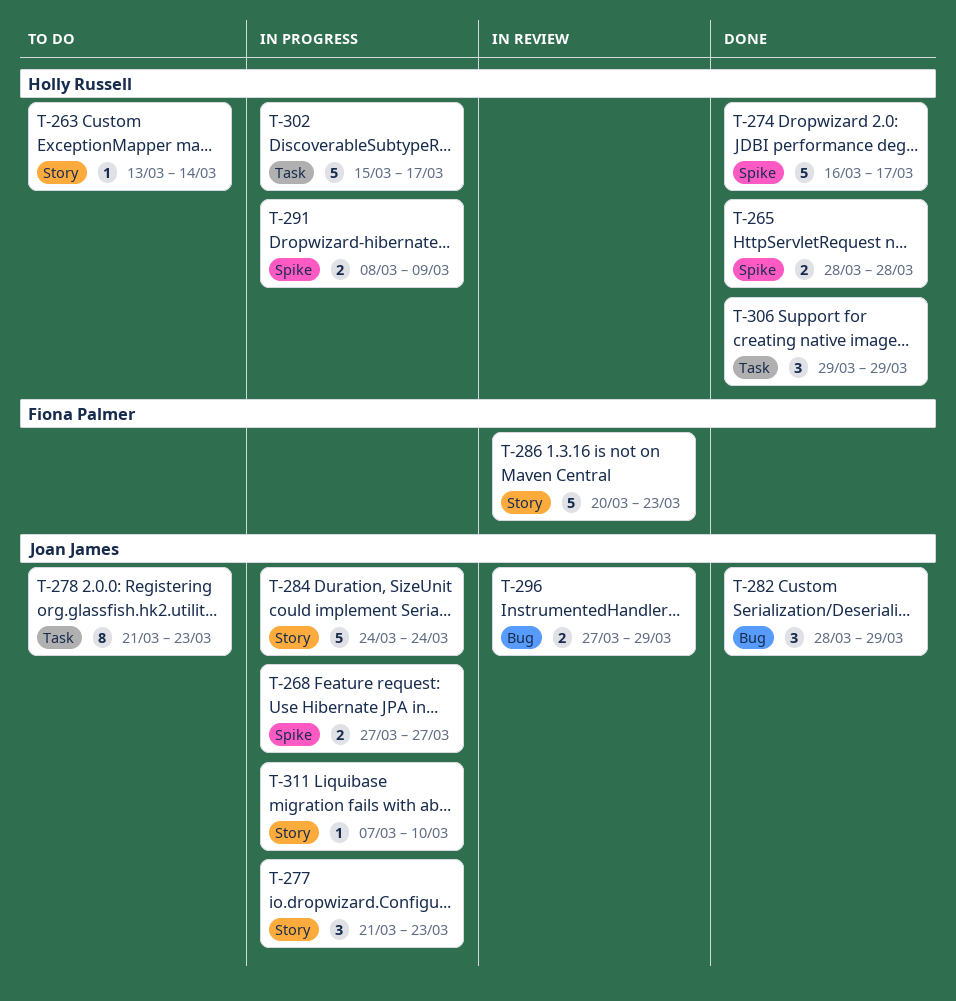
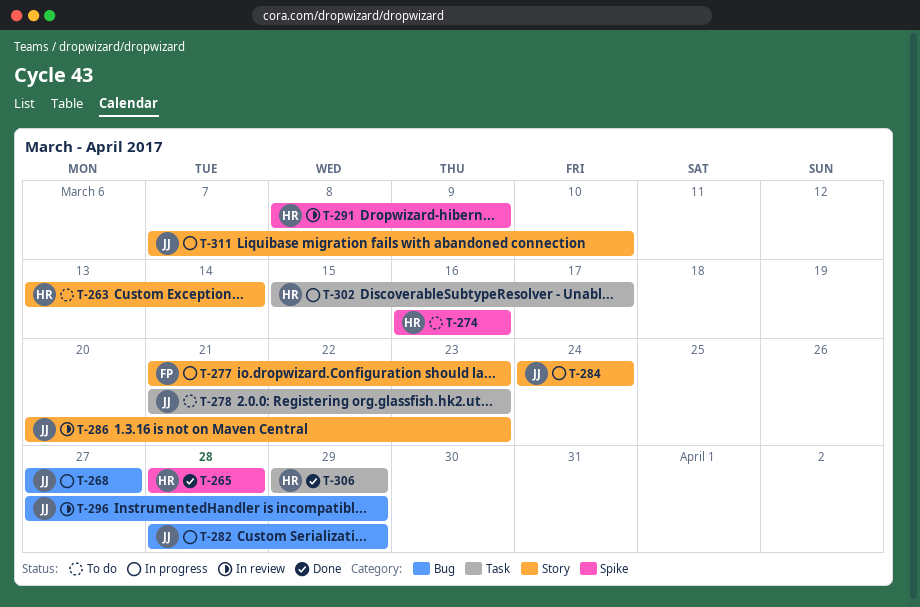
T-268, label: Spike -> Bug
T-274, status: Done -> To do
T-274, due: Mar 17 -> Mar 16
T-277, owner: Joan James -> Fiona Palmer
T-282, status: Done -> In progress
T-286, owner: Fiona Palmer -> Joan James
T-291, status: In progress -> In review

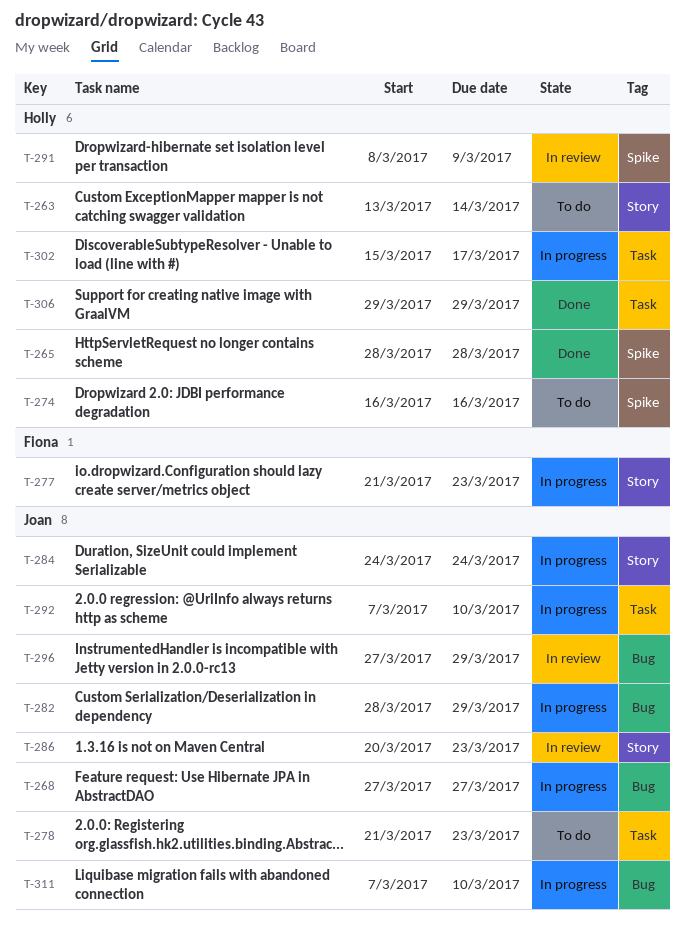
T-292: none -> present
T-311, label: Story -> Bug

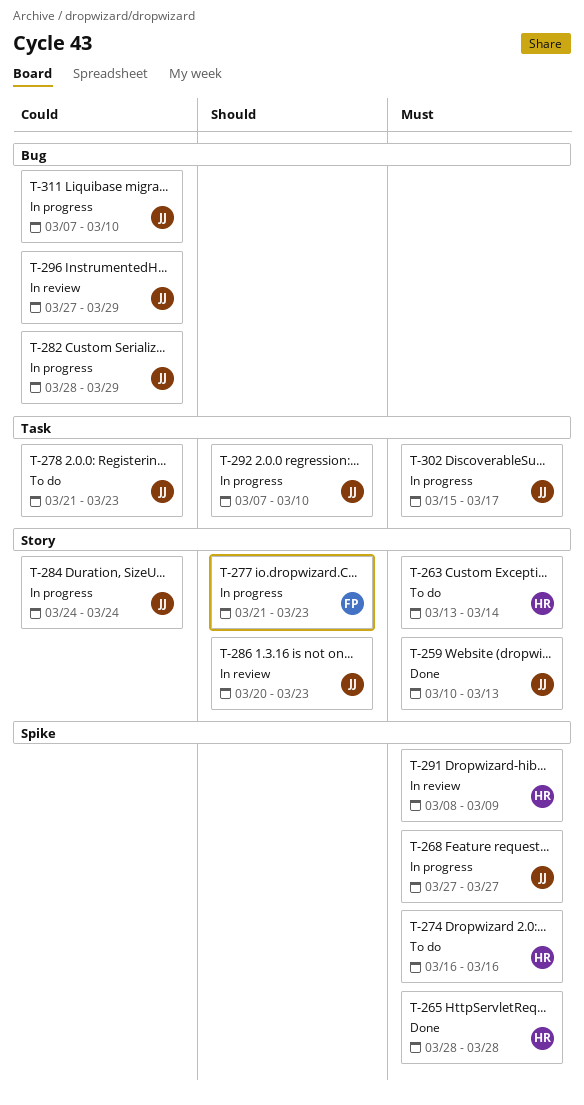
T-259: none -> present
T-268, label: Bug -> Spike
T-302, owner: Holly -> Joan
T-306: present -> none

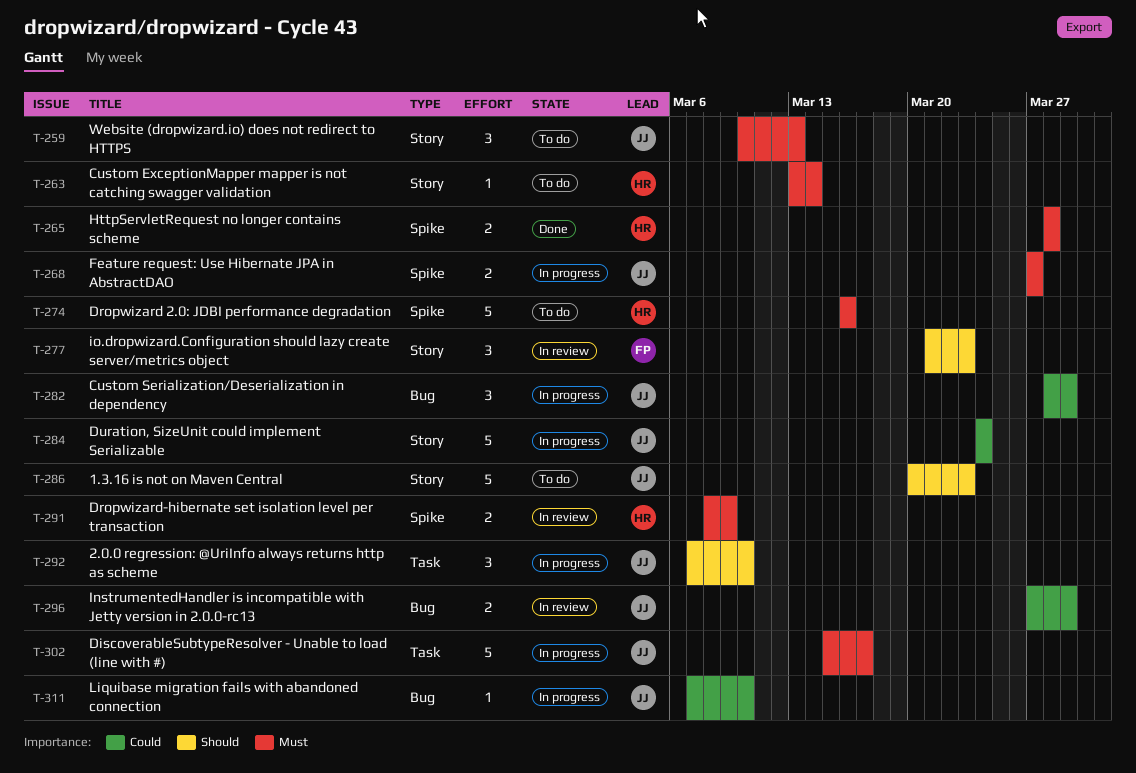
T-259, status: Done -> To do
T-277, status: In progress -> In review
T-278: present -> none
T-286, status: In review -> To do

